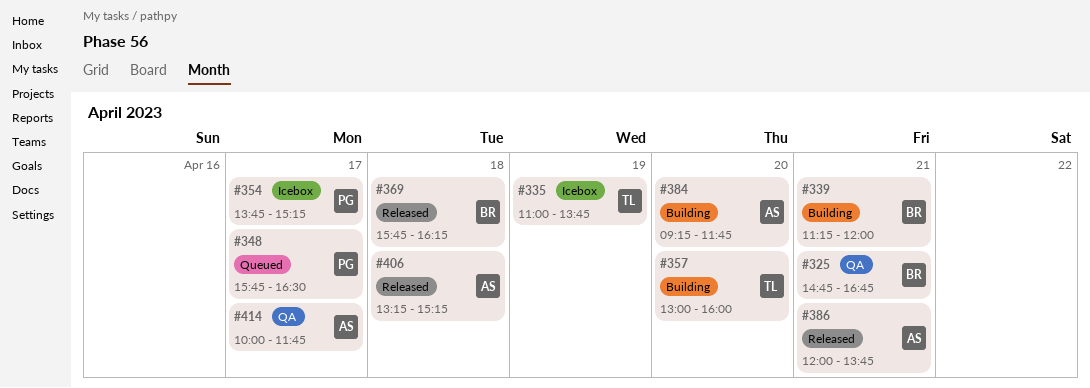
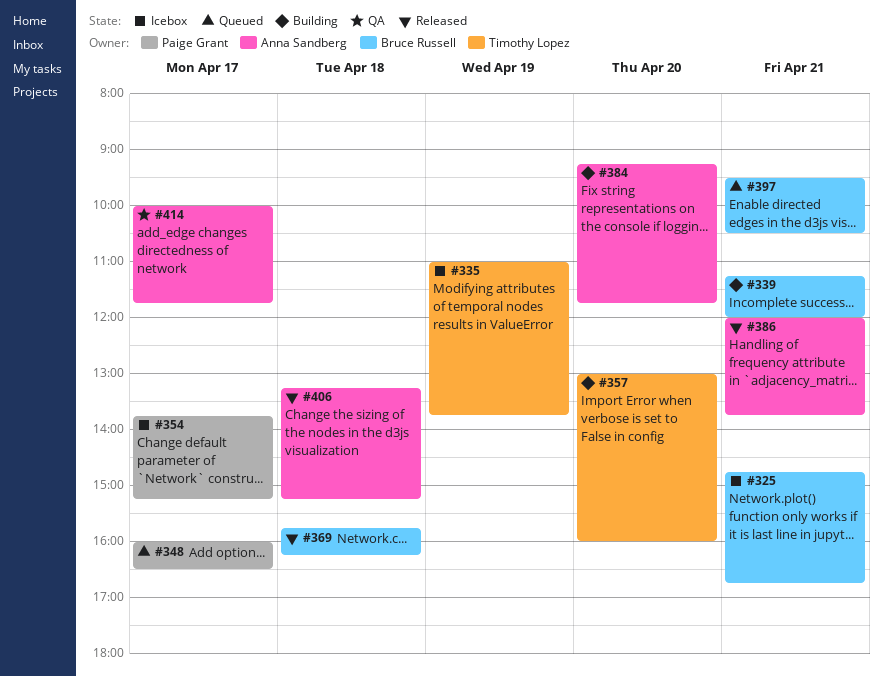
#325, status: QA -> Icebox
#348, begins: 15:45 -> 16:00
#397: none -> present

